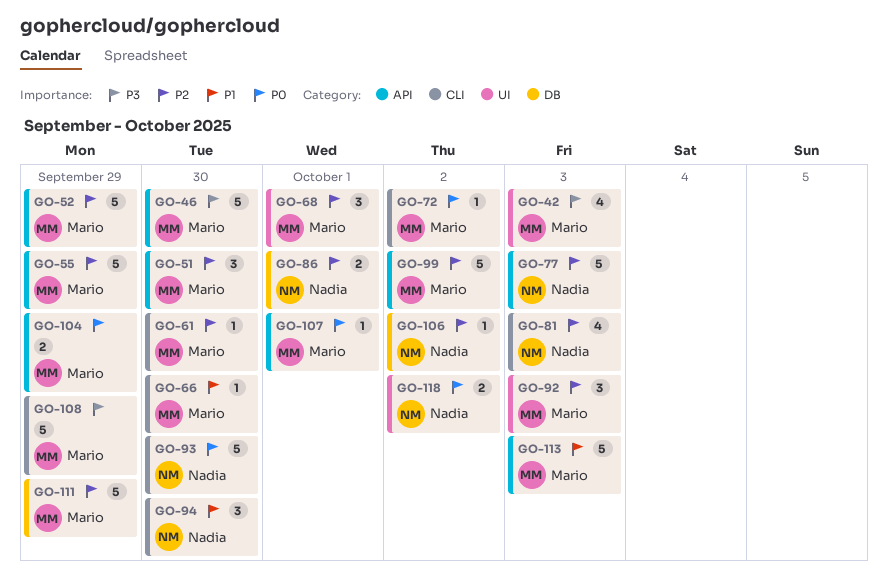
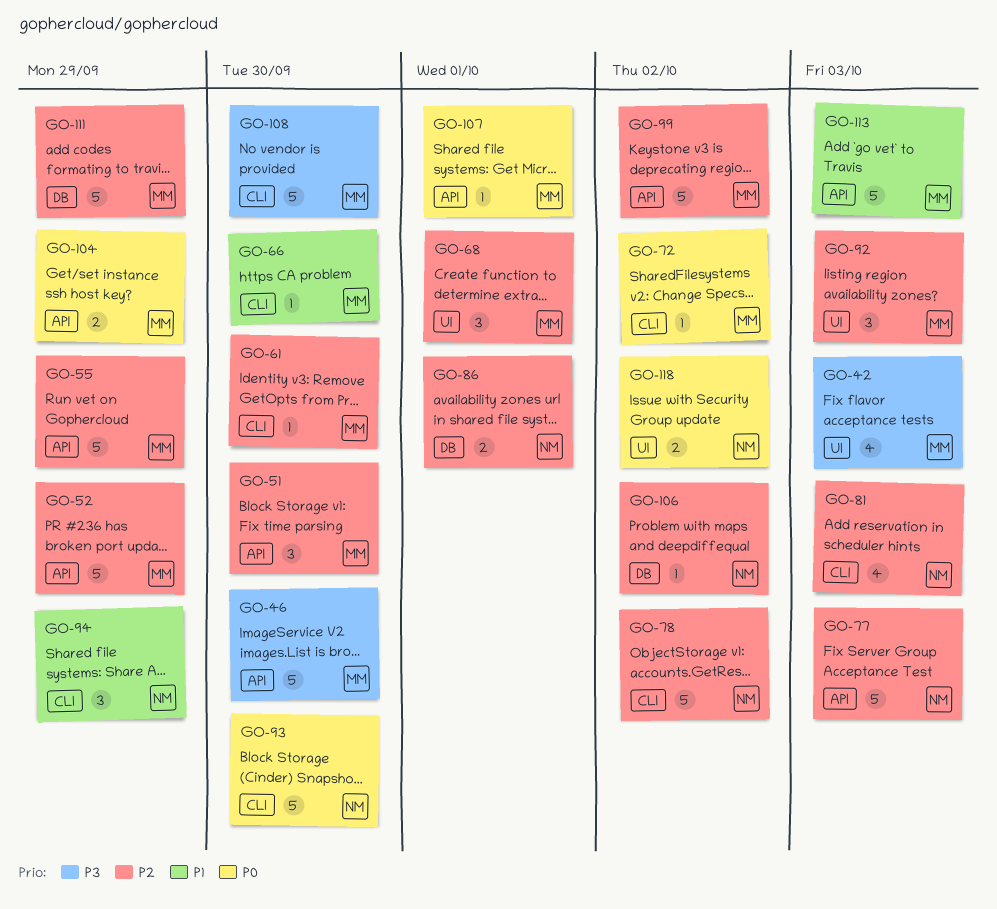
GO-78: none -> present
GO-94, due: Sep 30 -> Sep 29
GO-108, due: Sep 29 -> Sep 30

